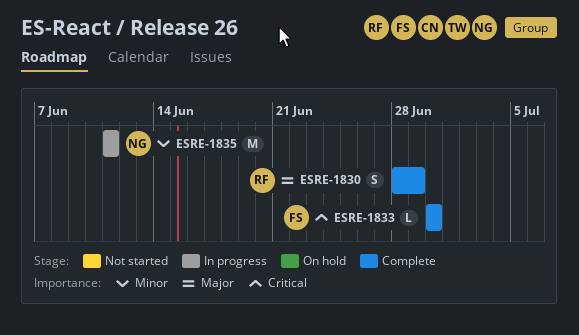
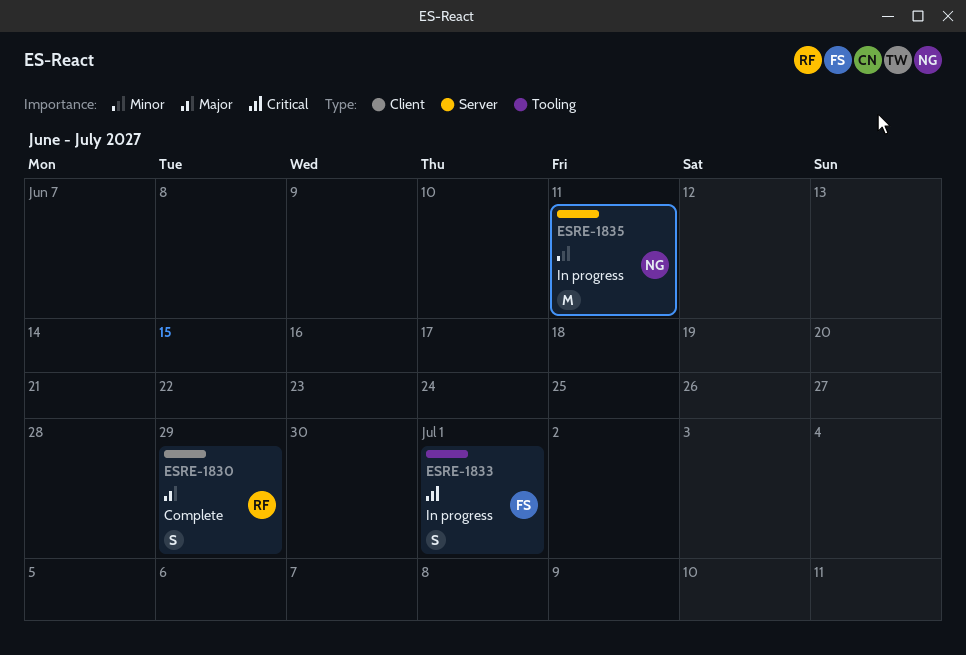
ESRE-1833, status: Complete -> In progress
ESRE-1833, estimate: L -> S
ESRE-1833, due: Jun 30 -> Jul 1

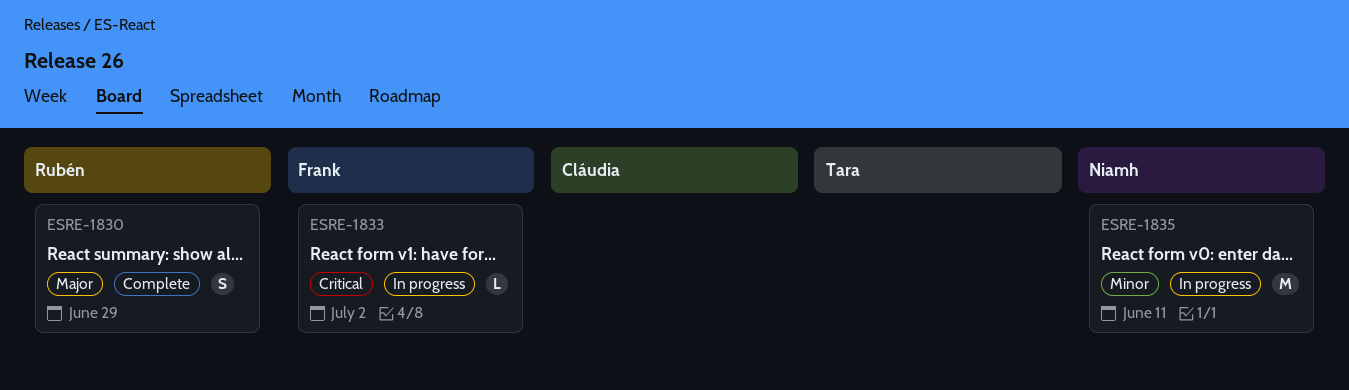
ESRE-1833, estimate: S -> L
ESRE-1833, due: Jul 1 -> Jul 2

